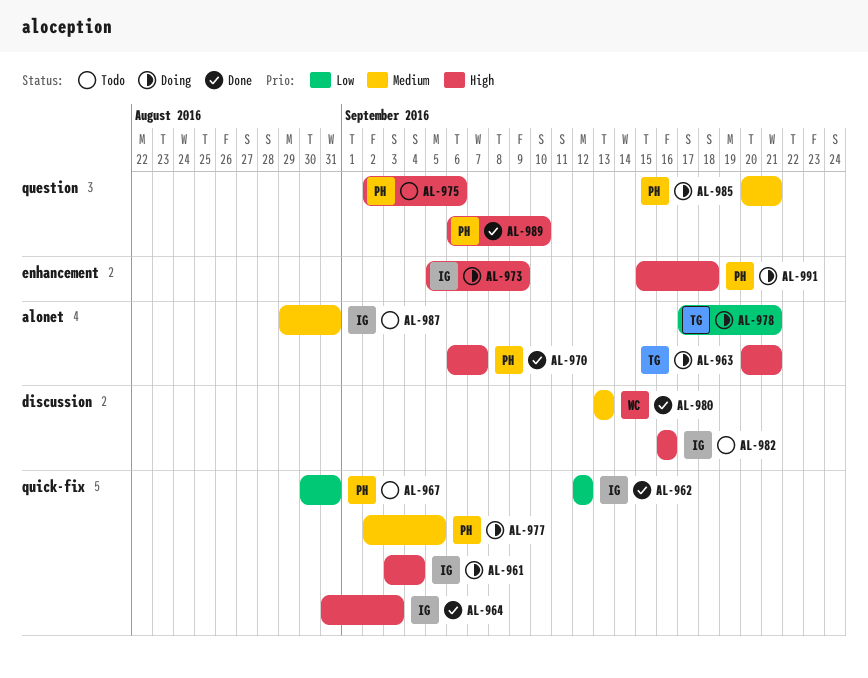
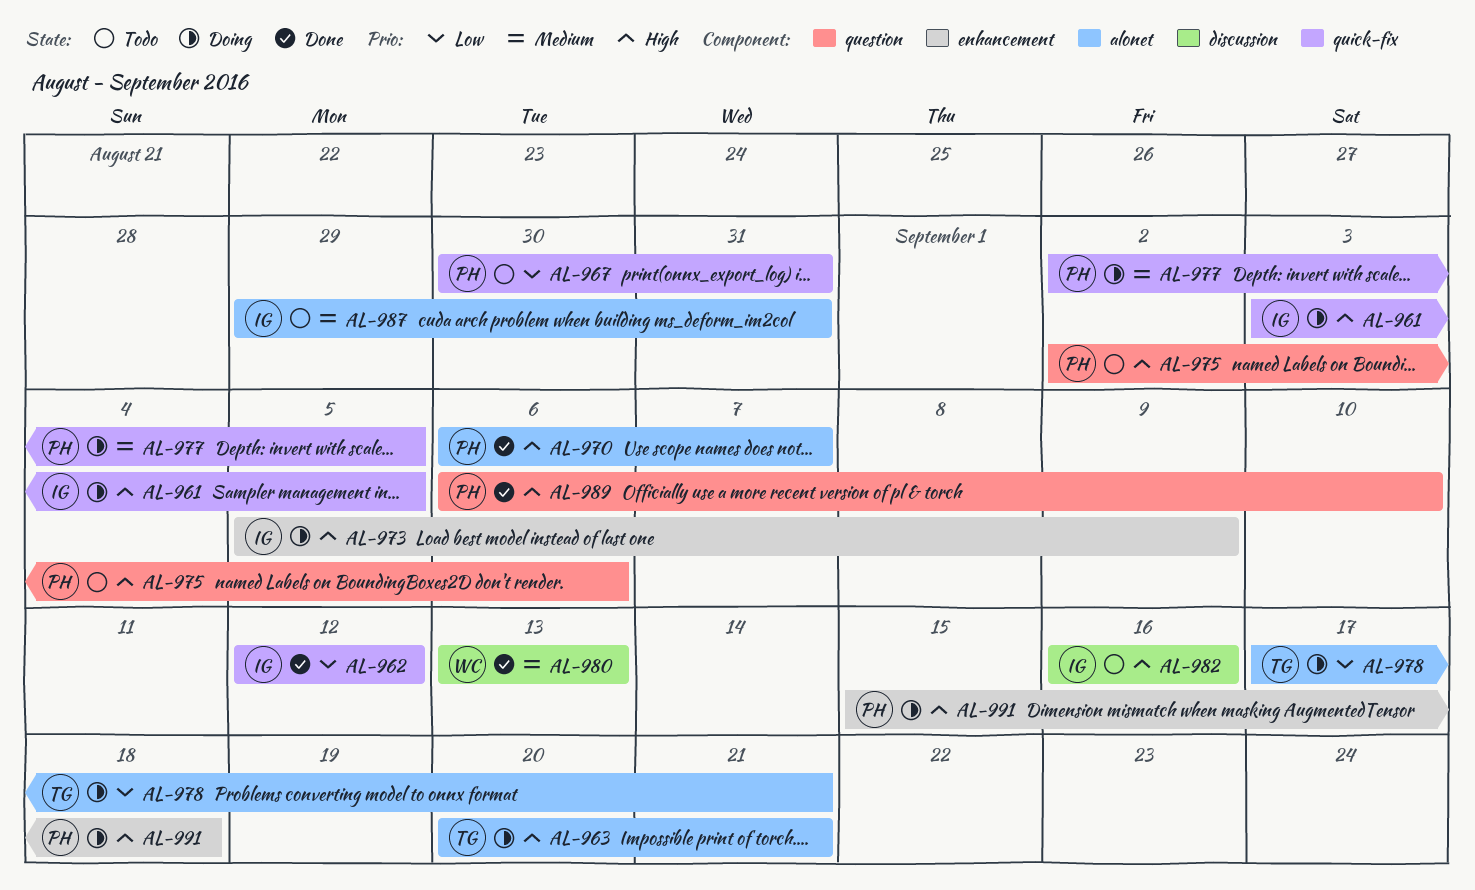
AL-961, due: Sep 4 -> Sep 5
AL-964: present -> none
AL-985: present -> none

